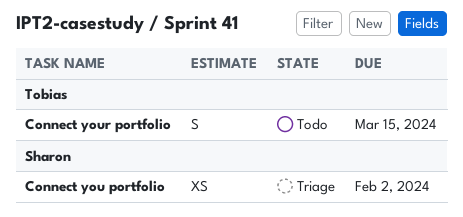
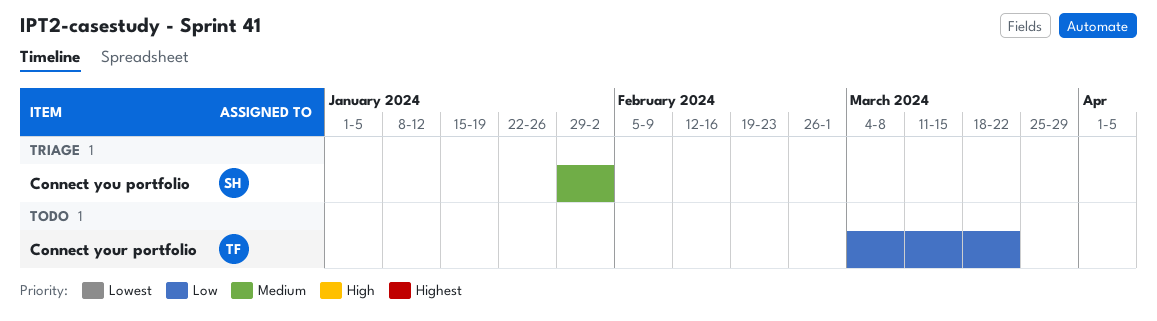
Connect your portfolio, due: Mar 15 -> Mar 22

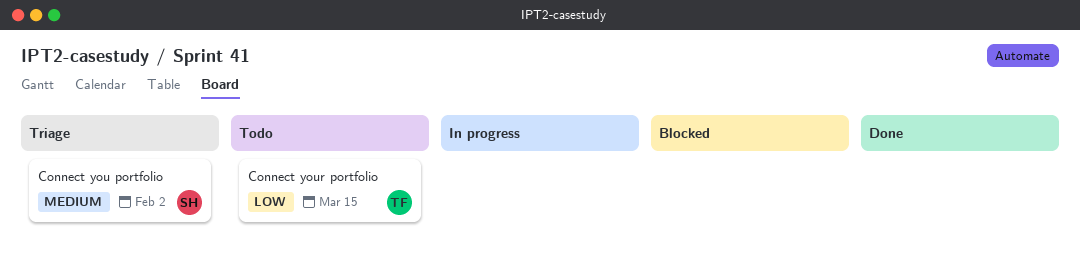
Connect your portfolio, due: Mar 22 -> Mar 15

